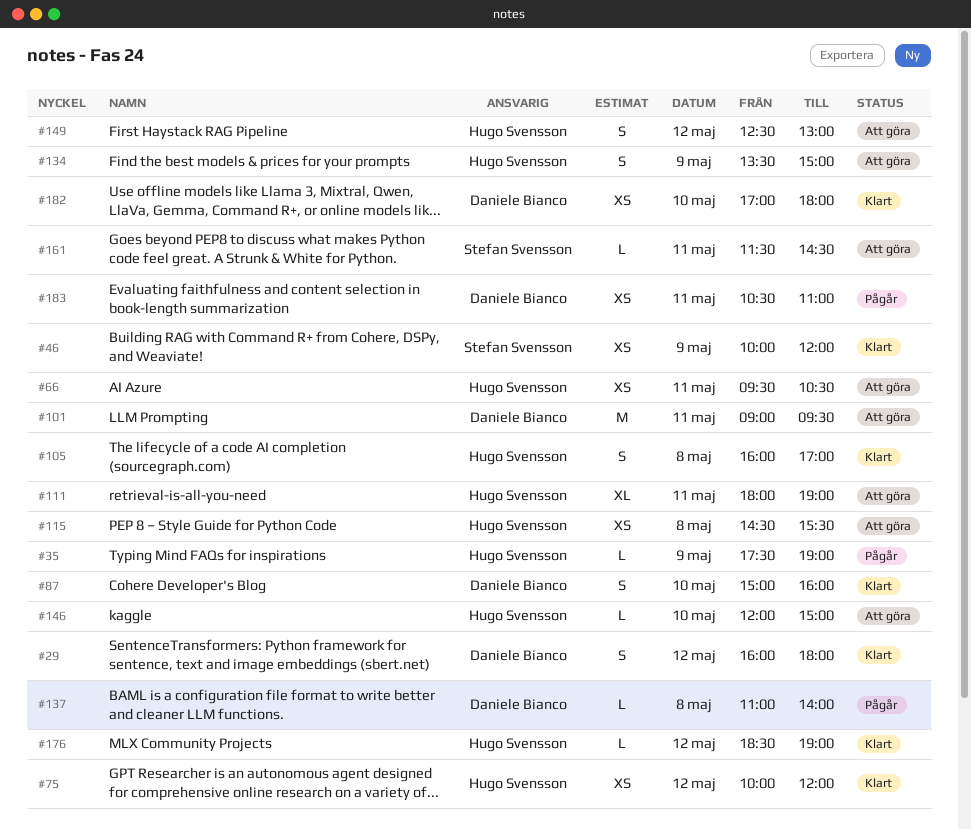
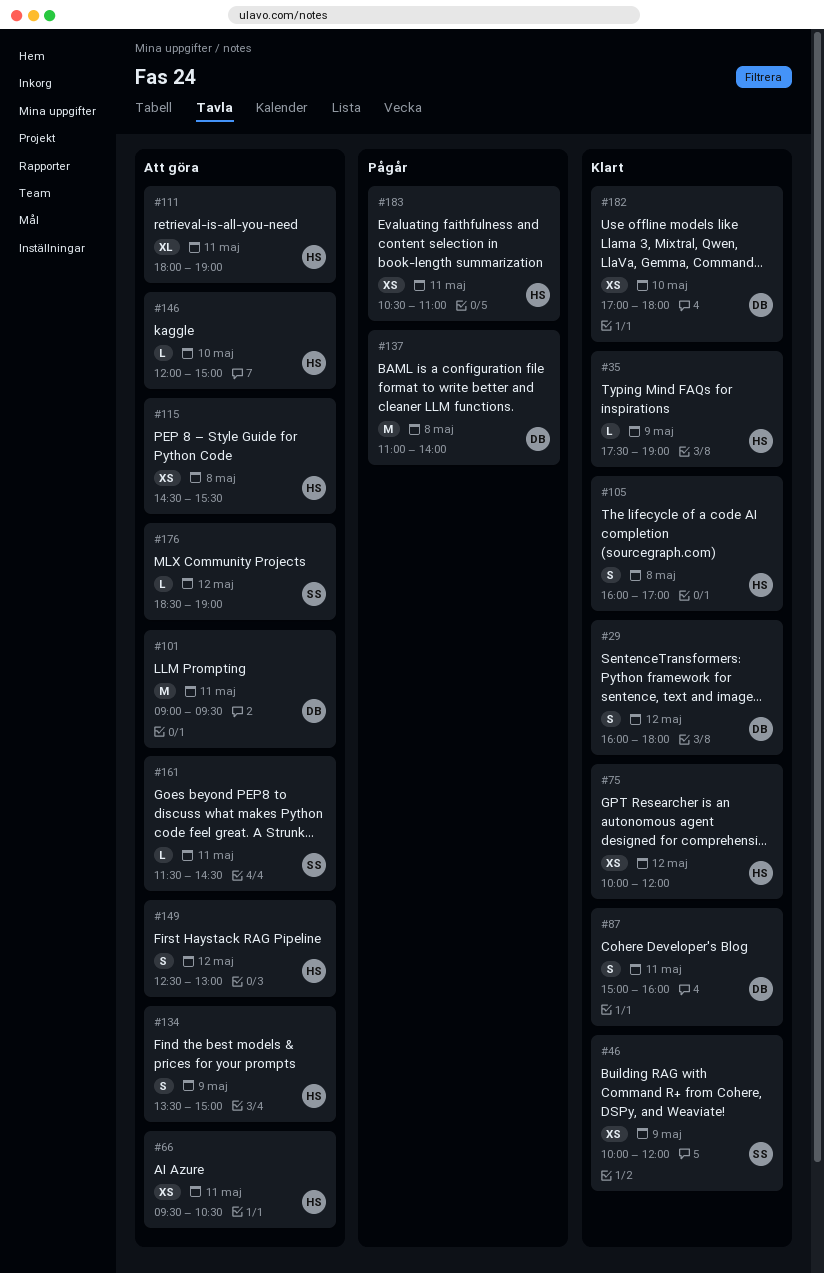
#35, status: Pågår -> Klart
#87, day: May 10 -> May 11
#137, estimate: L -> M
#176, status: Klart -> Att göra
#176, owner: Hugo Svensson -> Stefan Svensson
#183, owner: Daniele Bianco -> Hugo Svensson

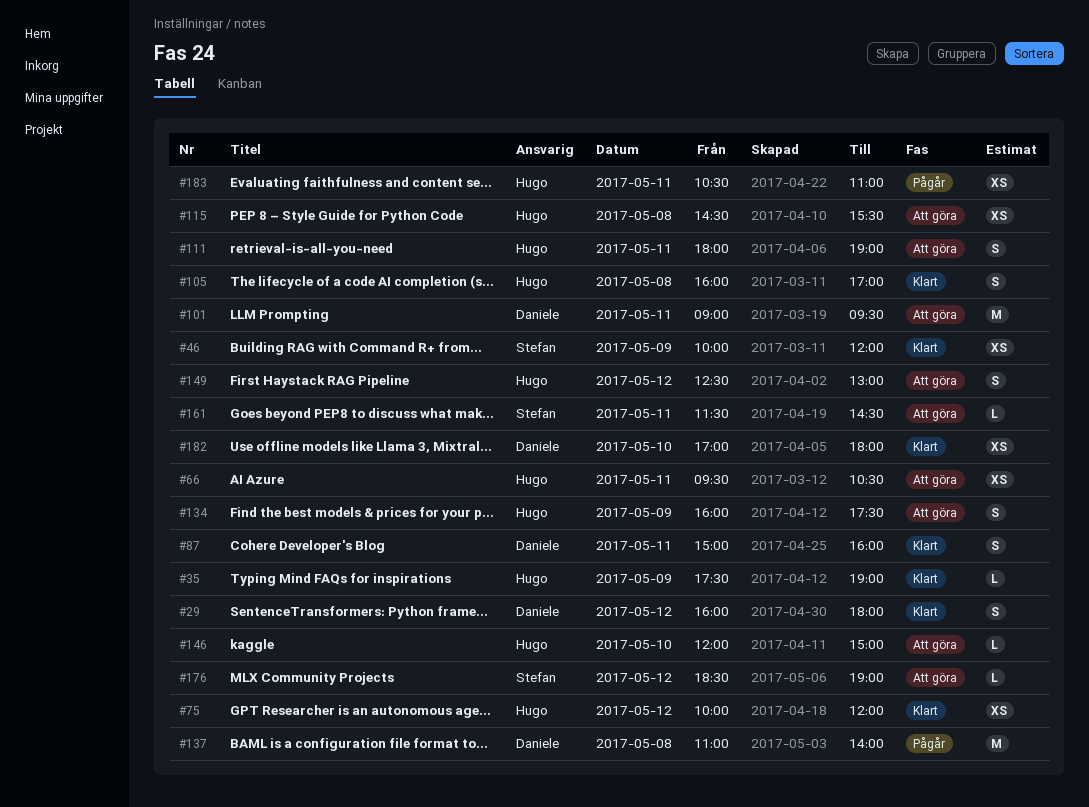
#111, estimate: XL -> S
#134, begins: 13:30 -> 16:00
#134, ends: 15:00 -> 17:30

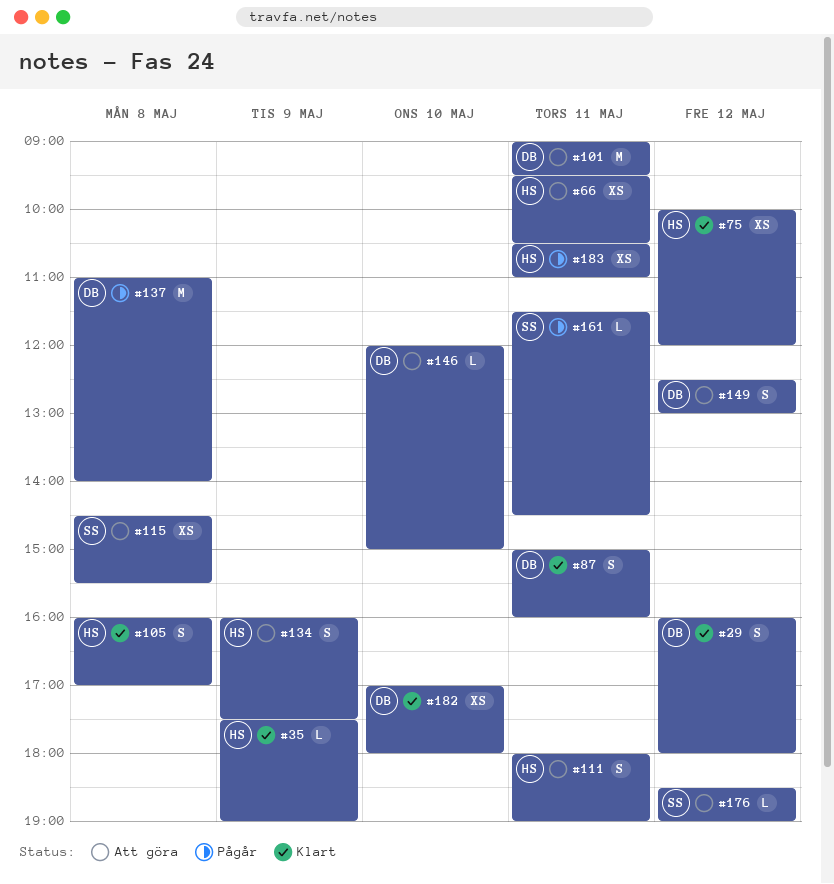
#46: present -> none
#115, owner: Hugo -> Stefan
#146, owner: Hugo -> Daniele
#149, owner: Hugo -> Daniele
#161, status: Att göra -> Pågår

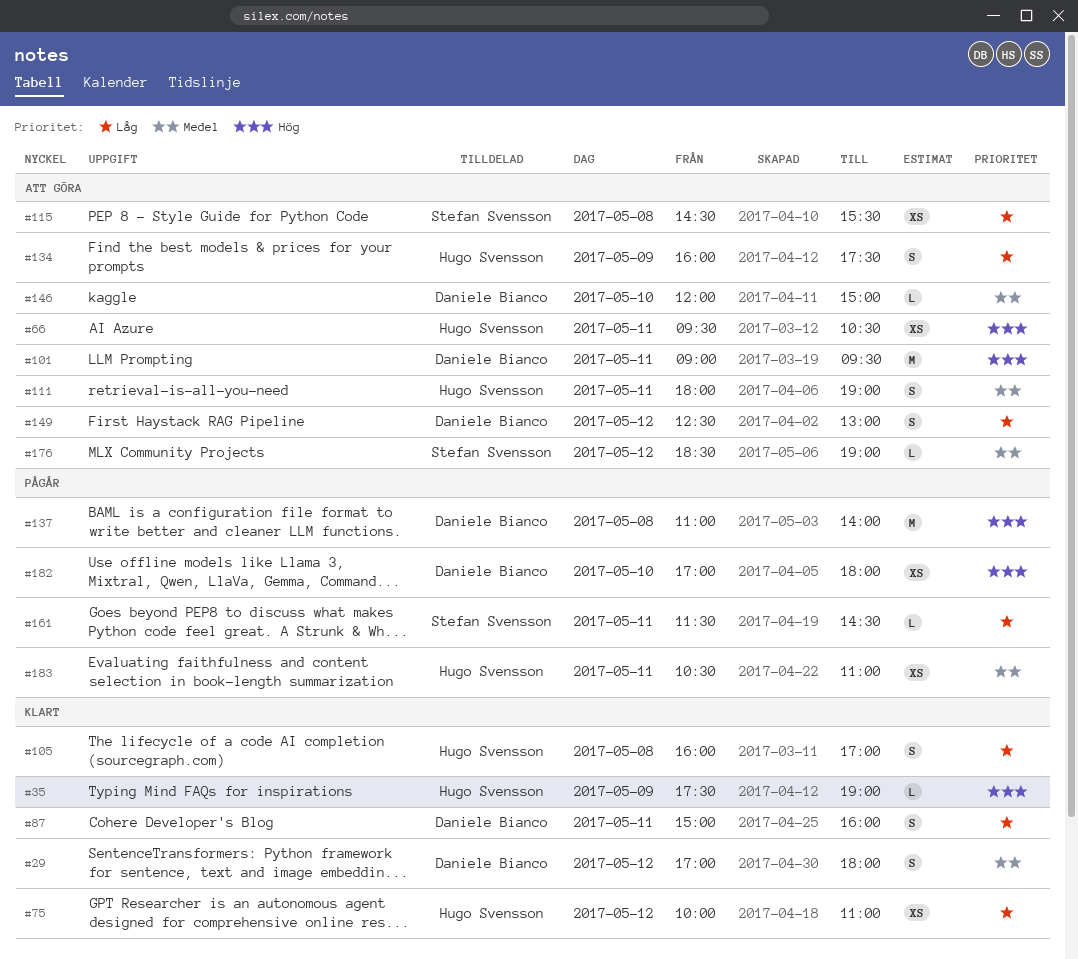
#29, begins: 16:00 -> 17:00
#75, ends: 12:00 -> 11:00
#182, status: Klart -> Pågår

